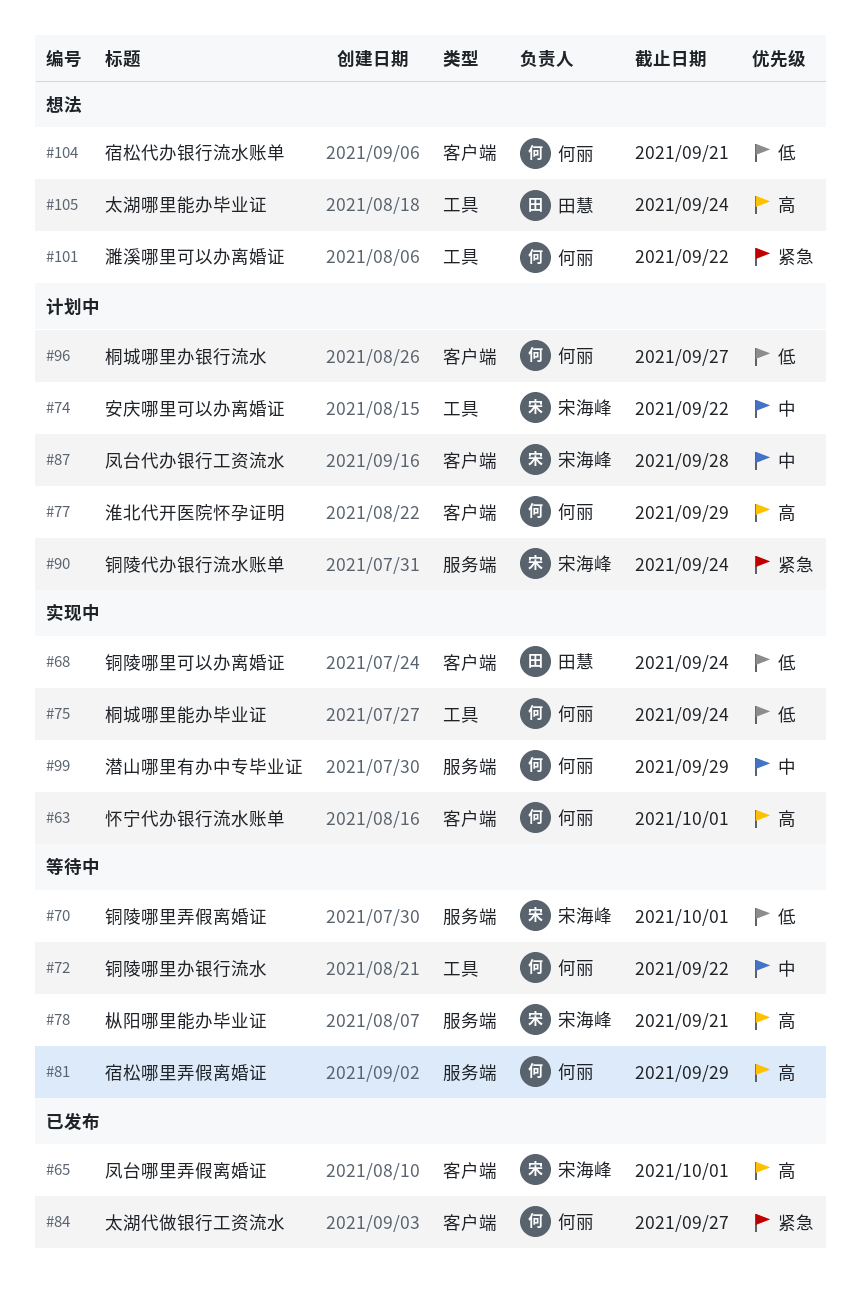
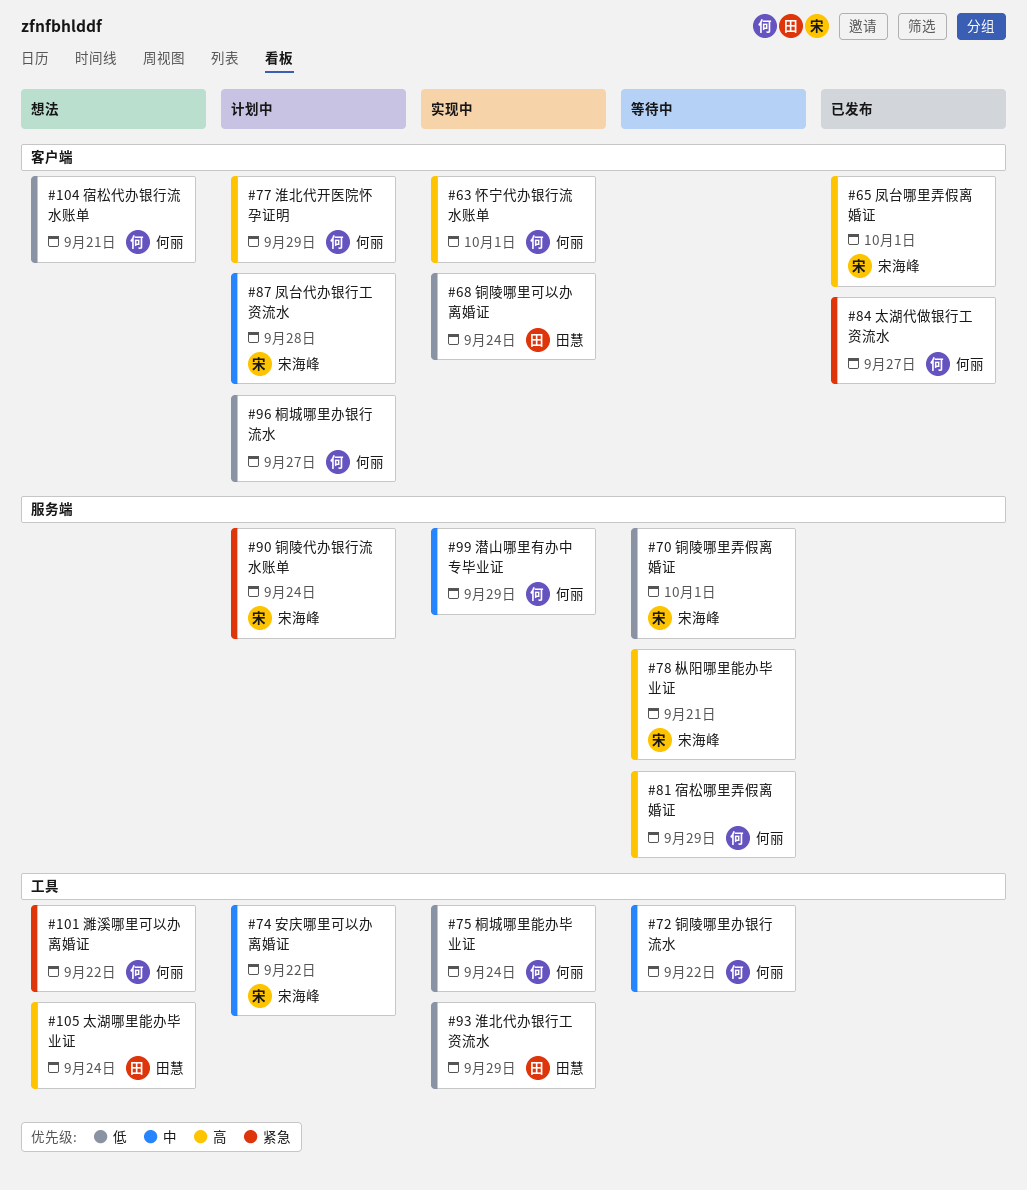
#93: none -> present

